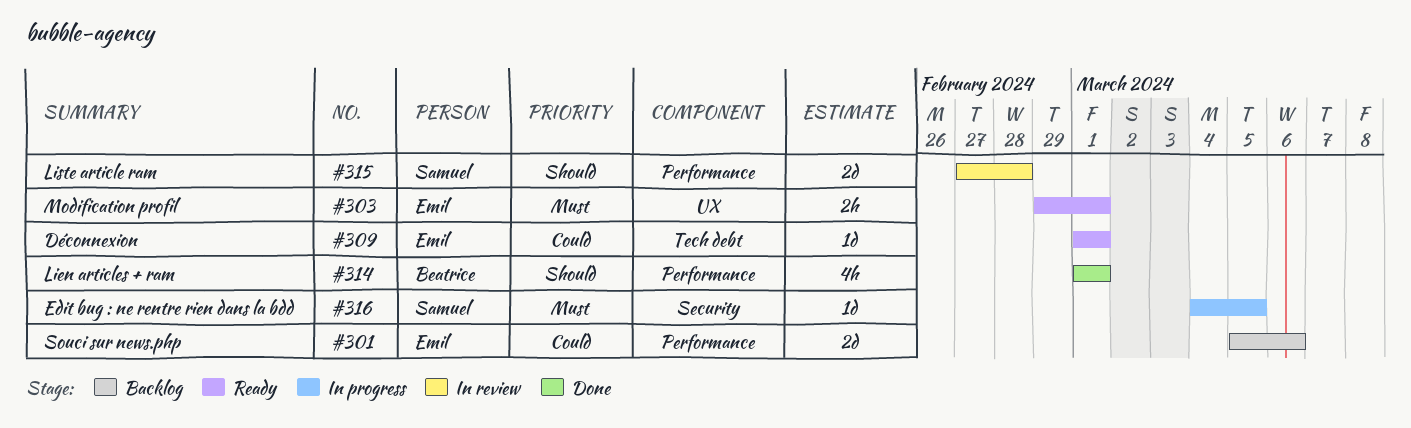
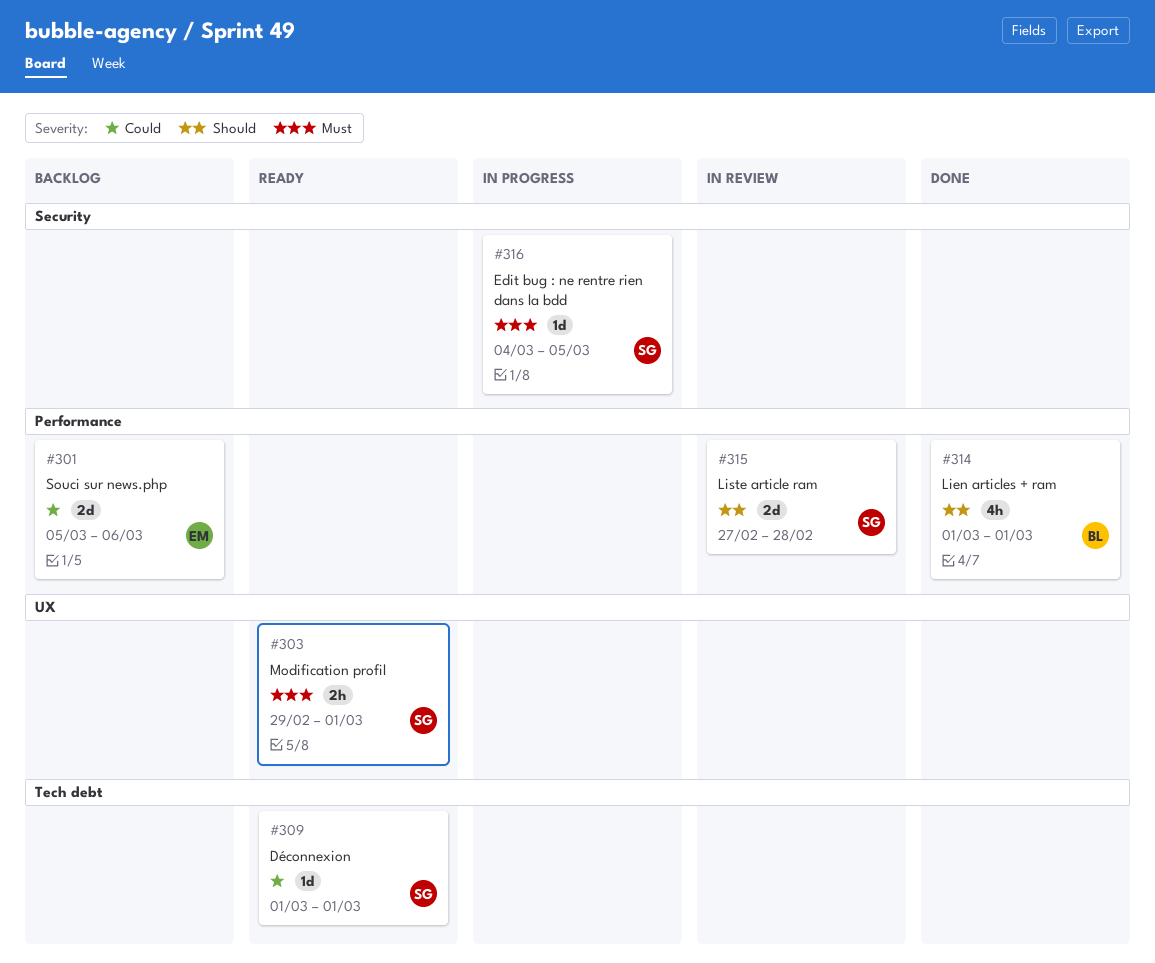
#303, owner: Emil -> Samuel
#309, owner: Emil -> Samuel

